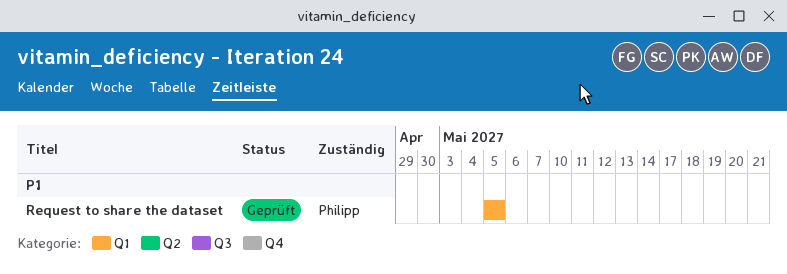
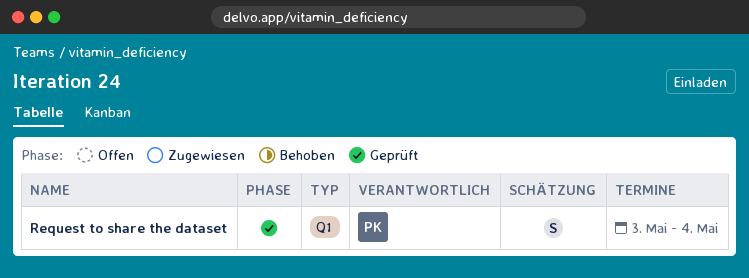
Request to share the dataset, start: May 5 -> May 3
Request to share the dataset, due: May 5 -> May 4

